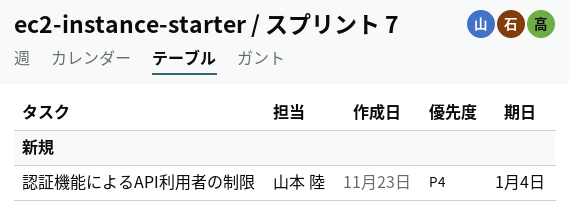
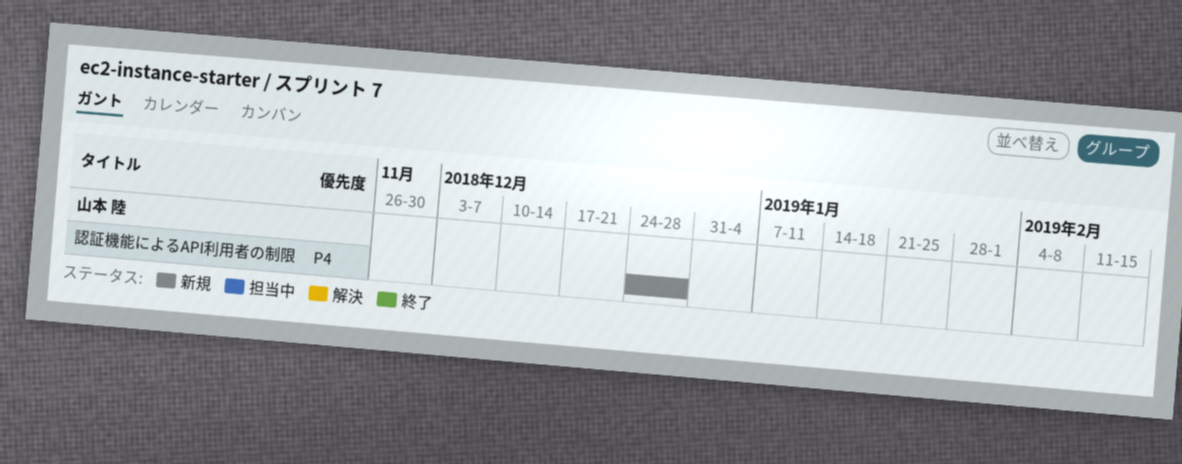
認証機能によるAPI利用者の制限, due: Jan 4 -> Dec 28

